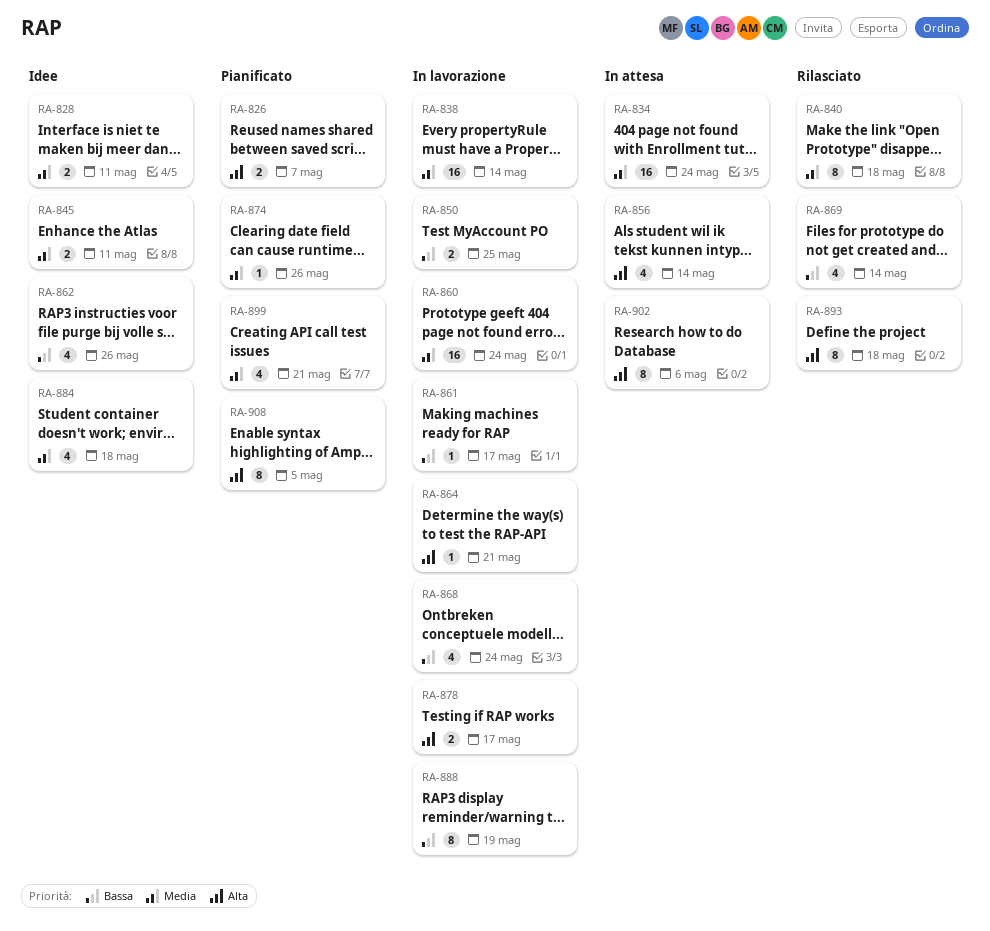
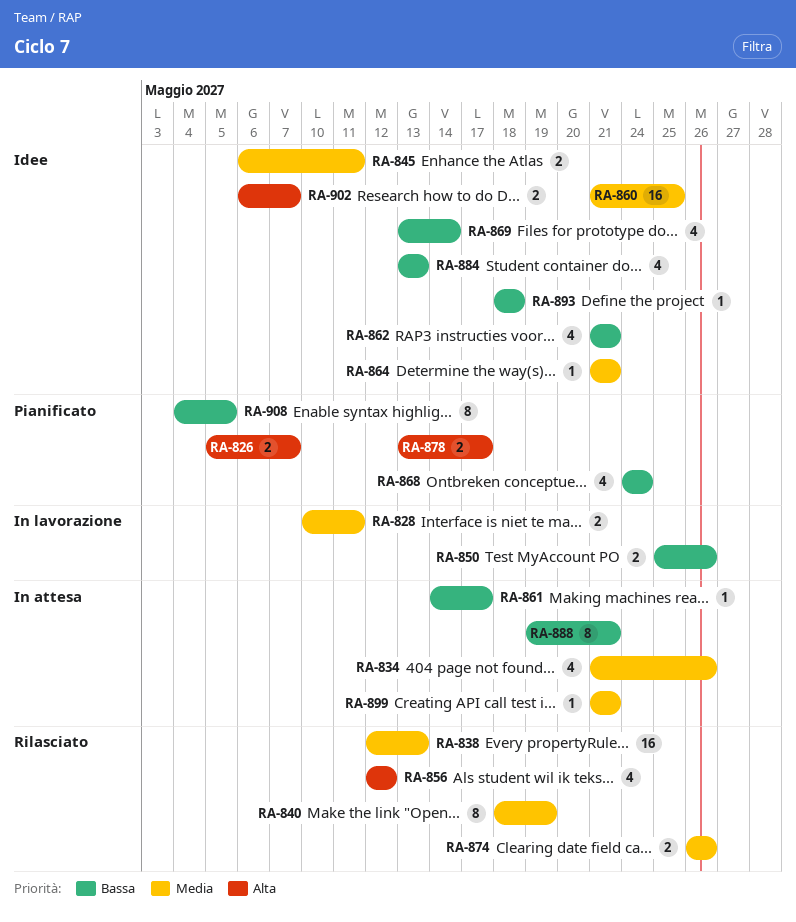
RA-828, status: Idee -> In lavorazione
RA-834, estimate: 16 -> 4
RA-834, due: May 24 -> May 26
RA-838, status: In lavorazione -> Rilasciato
RA-838, due: May 14 -> May 13
RA-840, due: May 18 -> May 19
RA-850, due: May 25 -> May 26
RA-856, status: In attesa -> Rilasciato
RA-856, due: May 14 -> May 12
RA-860, status: In lavorazione -> Idee
RA-860, due: May 24 -> May 25
RA-861, status: In lavorazione -> In attesa
RA-862, due: May 26 -> May 21
RA-864, status: In lavorazione -> Idee
RA-864, priority: Alta -> Media
RA-868, status: In lavorazione -> Pianificato
RA-869, status: Rilasciato -> Idee
RA-874, status: Pianificato -> Rilasciato
RA-874, estimate: 1 -> 2
RA-878, status: In lavorazione -> Pianificato
RA-884, priority: Media -> Bassa
RA-884, due: May 18 -> May 13
RA-888, status: In lavorazione -> In attesa
RA-888, due: May 19 -> May 21
RA-893, status: Rilasciato -> Idee
RA-893, priority: Alta -> Bassa
RA-893, estimate: 8 -> 1
RA-899, status: Pianificato -> In attesa
RA-899, estimate: 4 -> 1
RA-902, status: In attesa -> Idee
RA-902, estimate: 8 -> 2
RA-902, due: May 6 -> May 7
RA-908, priority: Alta -> Bassa

